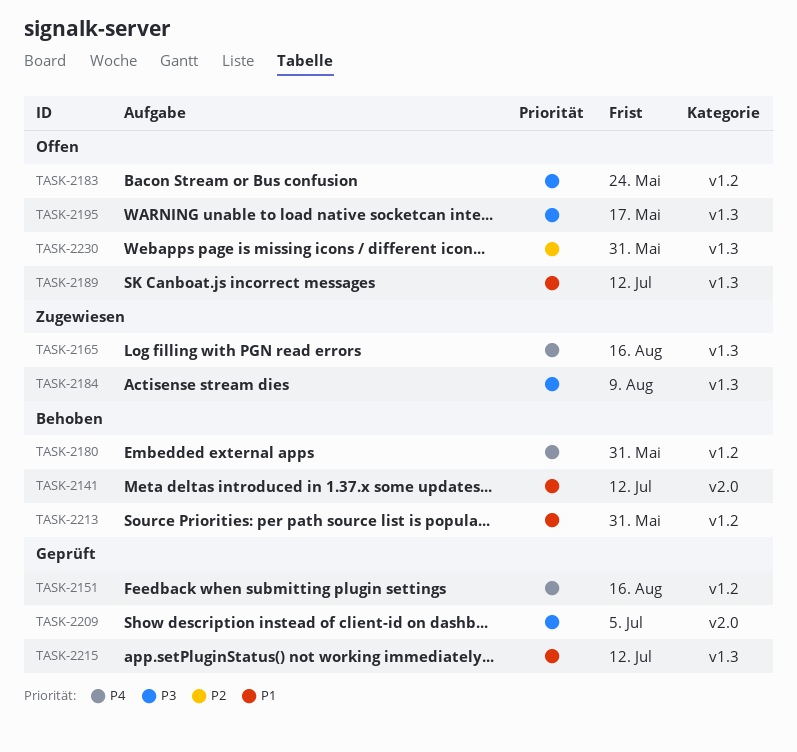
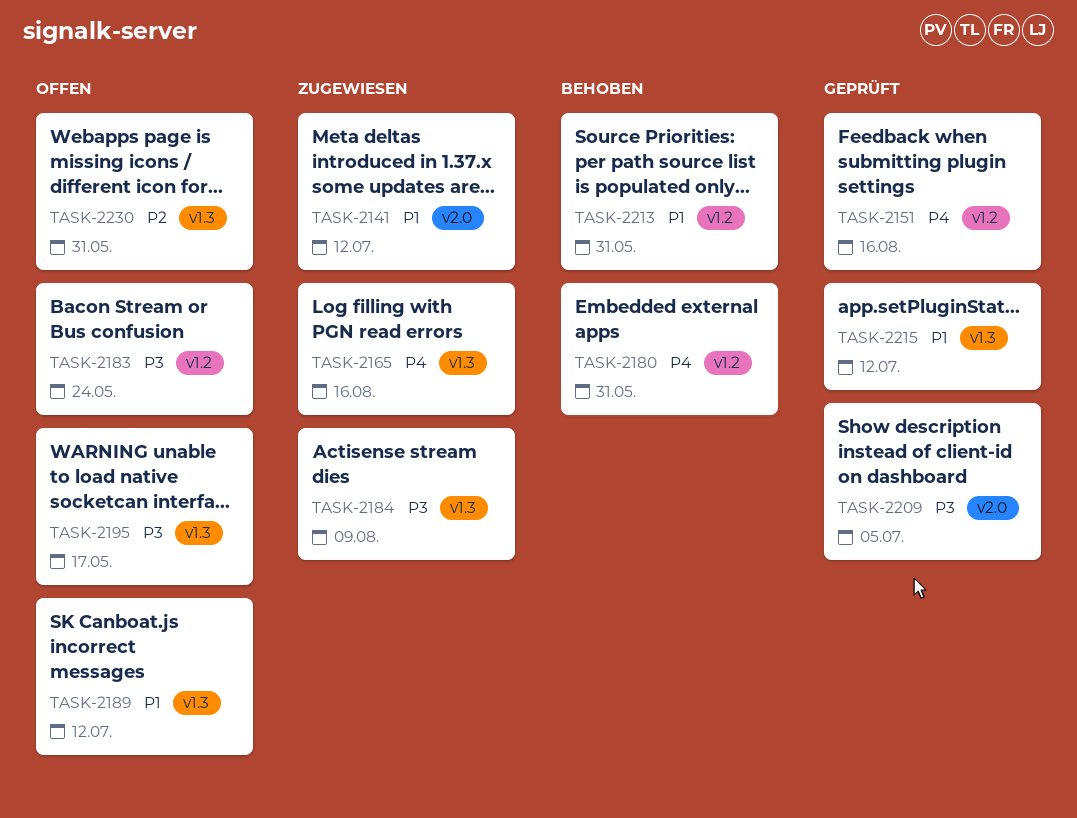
TASK-2141, status: Behoben -> Zugewiesen

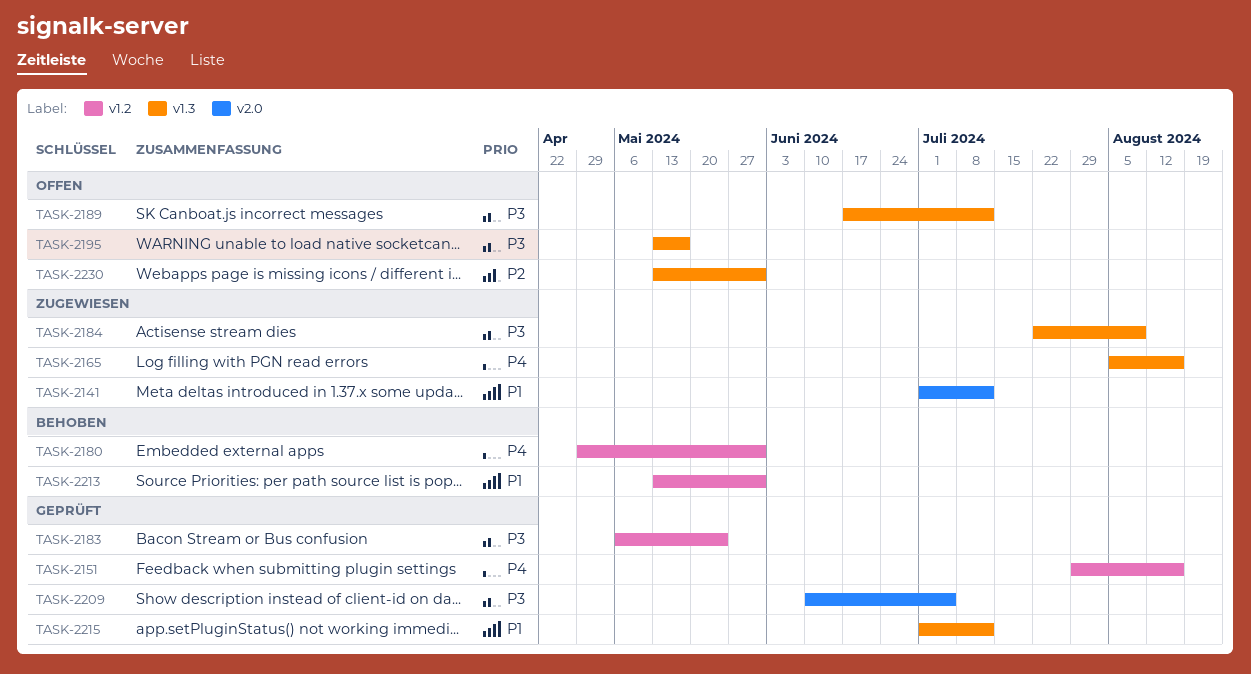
TASK-2183, status: Offen -> Geprüft
TASK-2189, priority: P1 -> P3

